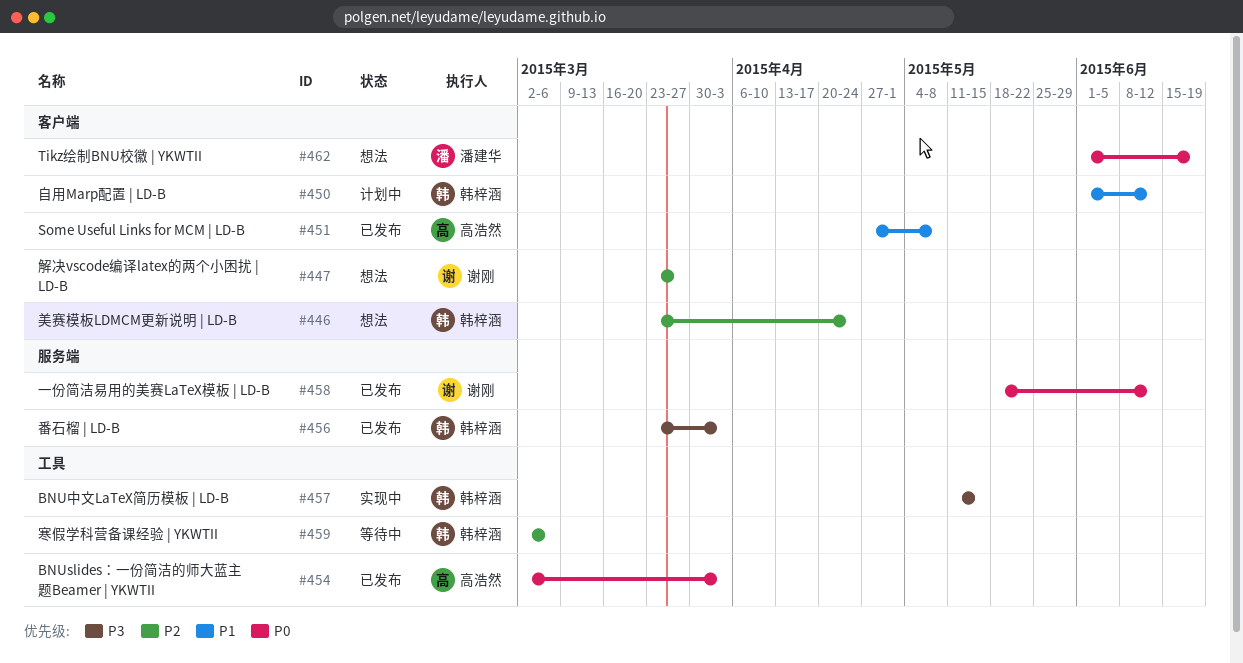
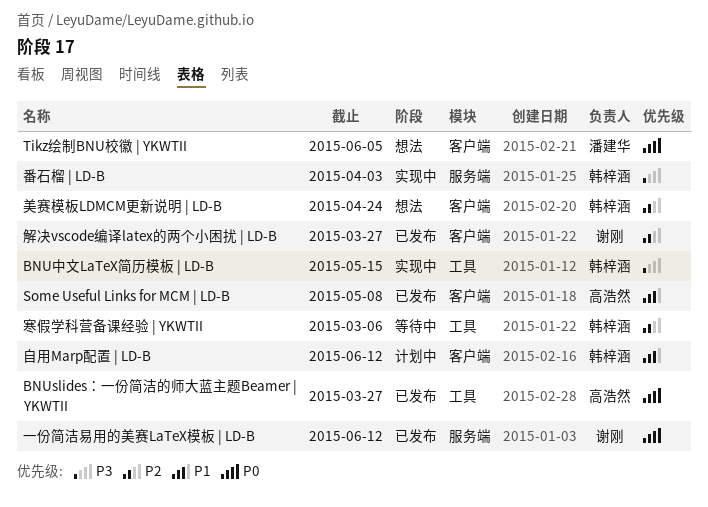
BNUslides：一份简洁的师大蓝主题Beamer | YKWTII, due: Apr 3 -> Mar 27
Tikz绘制BNU校徽 | YKWTII, due: Jun 19 -> Jun 5
番石榴 | LD-B, status: 已发布 -> 实现中
解决vscode编译latex的两个小困扰 | LD-B, status: 想法 -> 已发布

